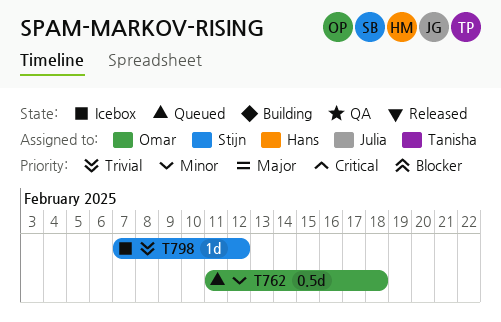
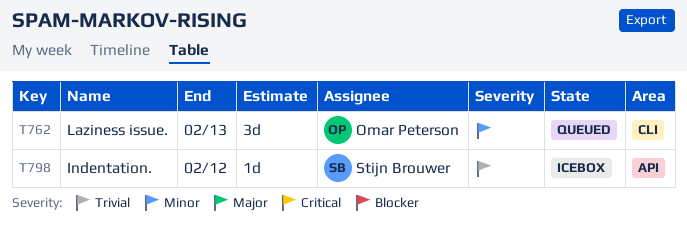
T762, estimate: 0.5d -> 3d
T762, due: Feb 18 -> Feb 13

